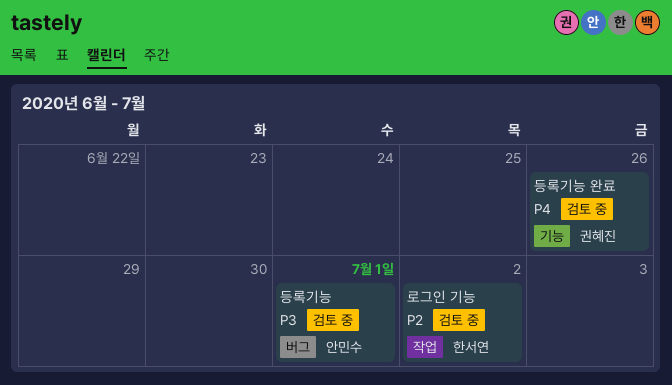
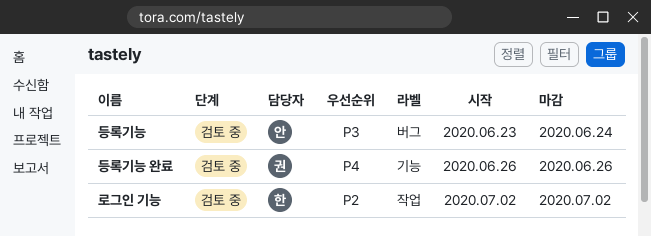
등록기능, due: Jul 1 -> Jun 24

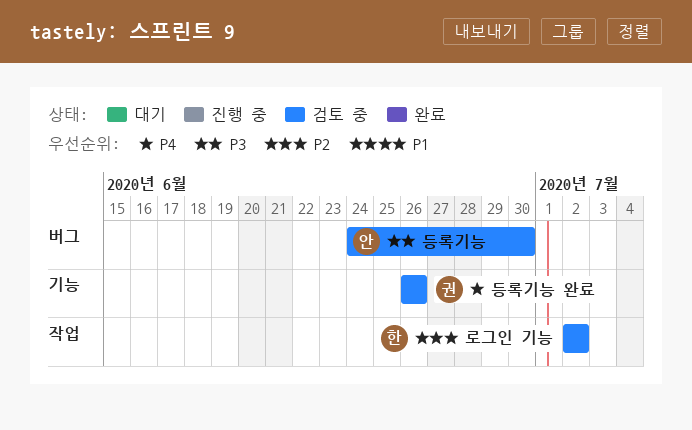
등록기능, start: Jun 23 -> Jun 24
등록기능, due: Jun 24 -> Jun 30

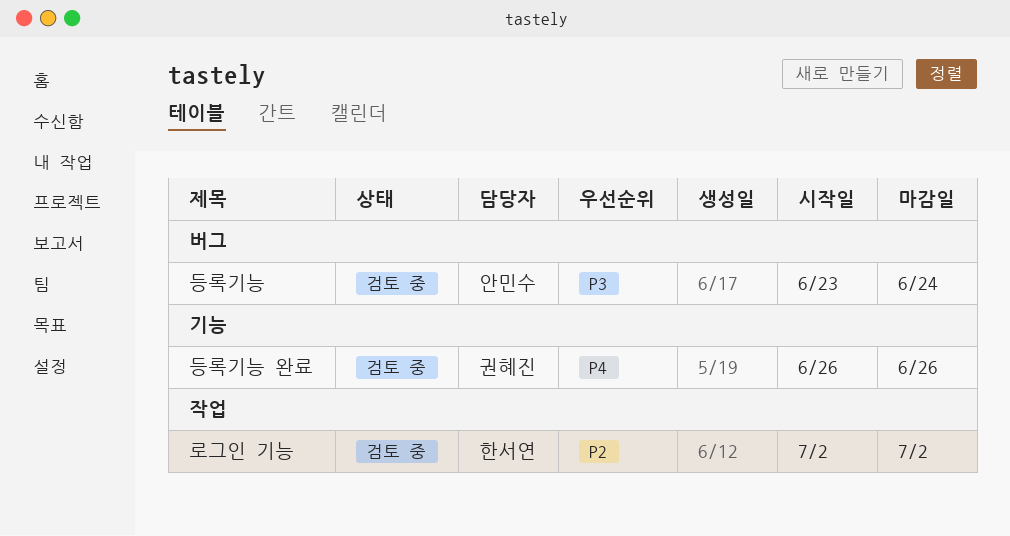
등록기능, start: Jun 24 -> Jun 23
등록기능, due: Jun 30 -> Jun 24

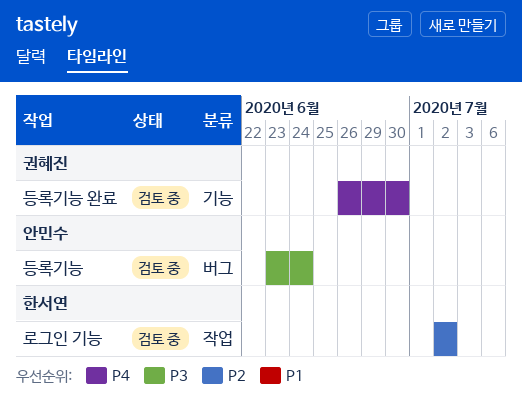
등록기능 완료, due: Jun 26 -> Jun 30

